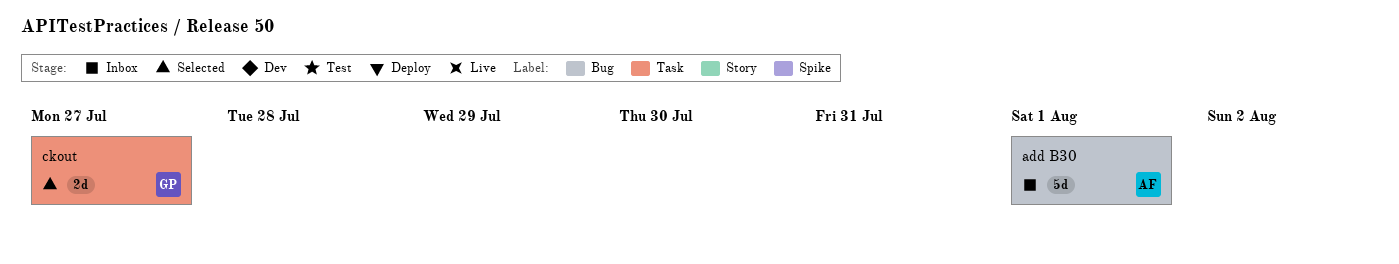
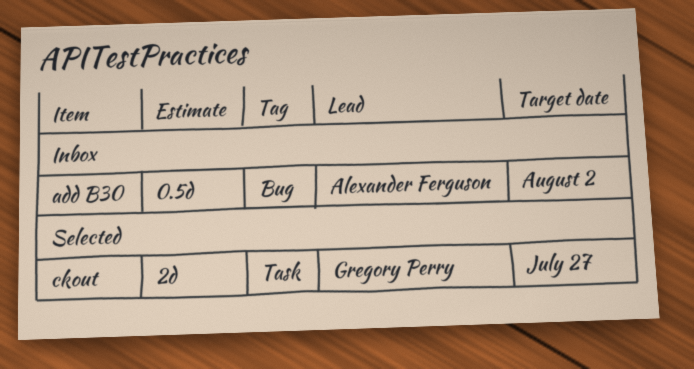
add B30, estimate: 5d -> 0.5d
add B30, due: Aug 1 -> Aug 2

